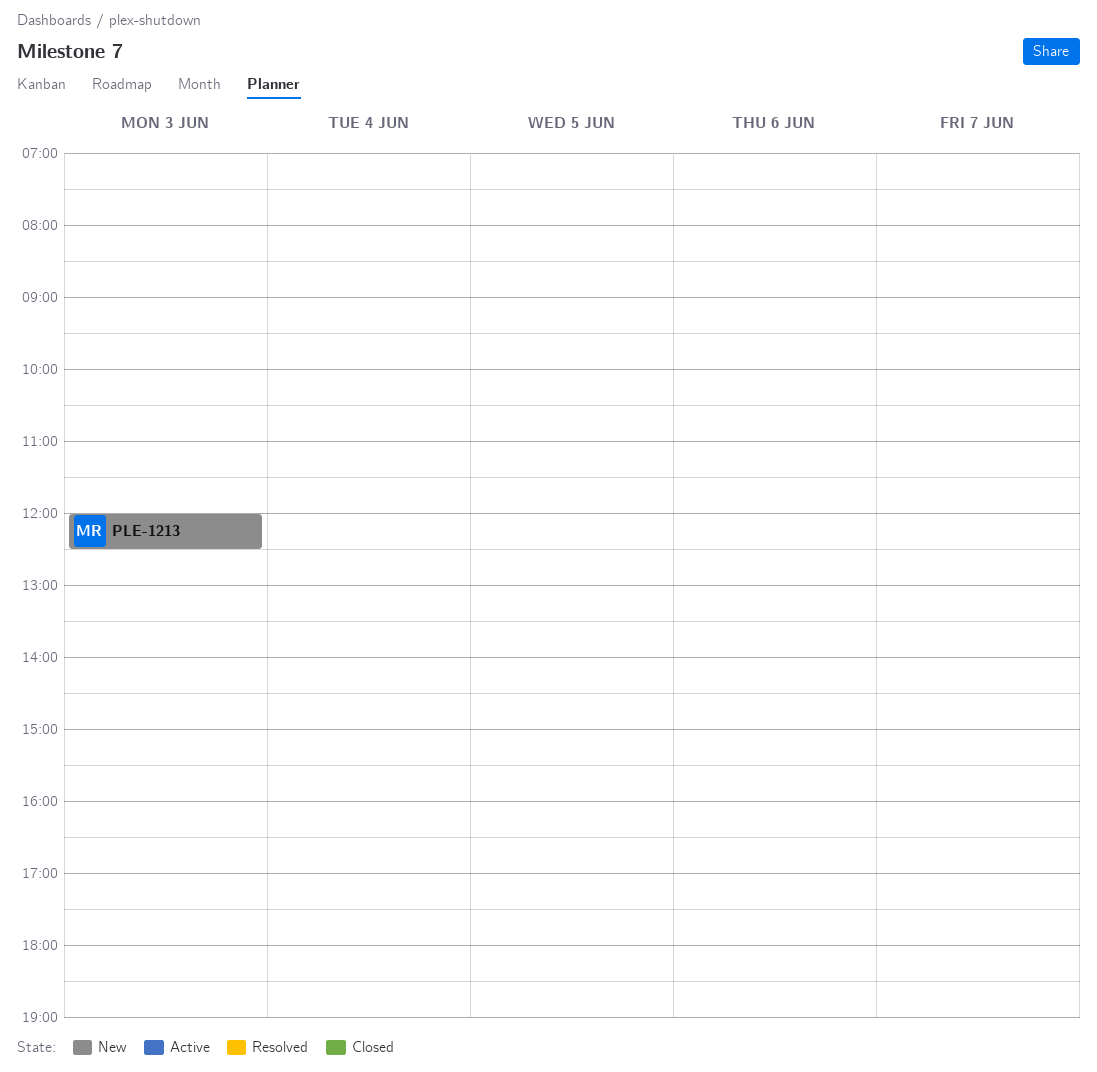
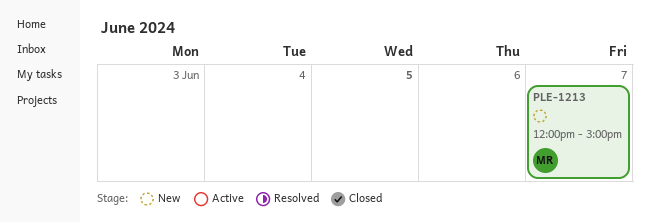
PLE-1213, day: Jun 3 -> Jun 7
PLE-1213, ends: 12:30 -> 15:00

